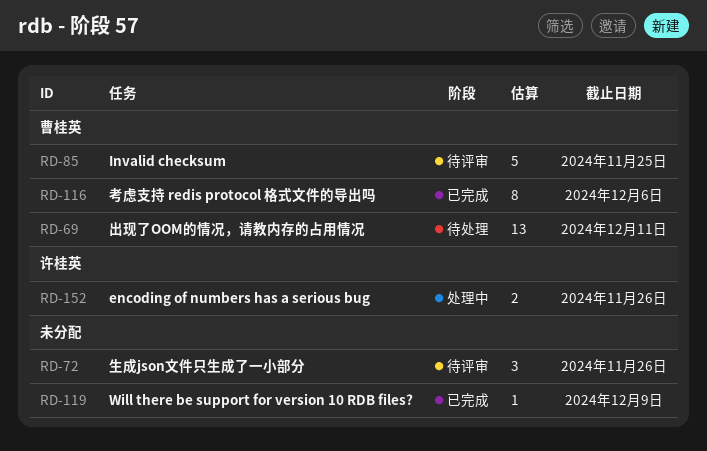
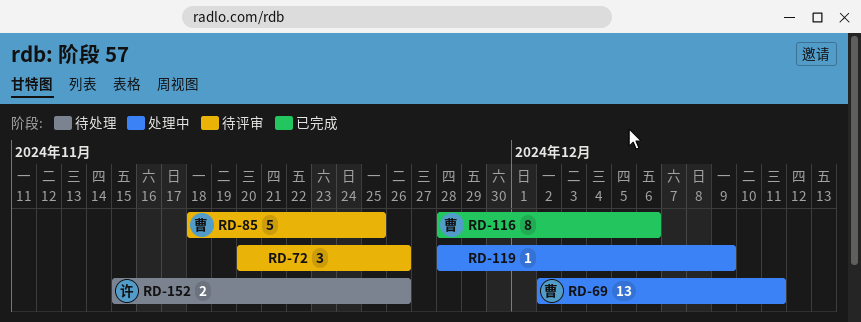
RD-69, status: 待处理 -> 处理中
RD-119, status: 已完成 -> 处理中
RD-152, status: 处理中 -> 待处理

